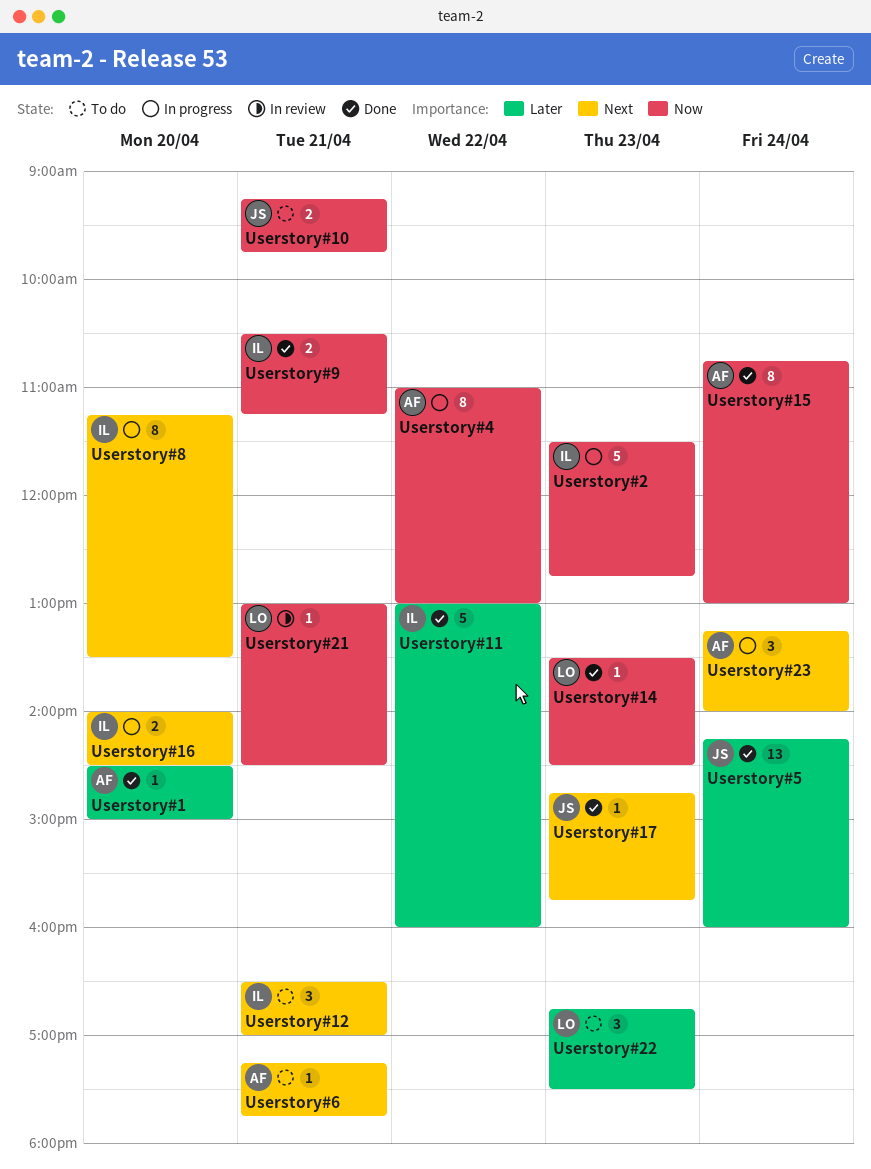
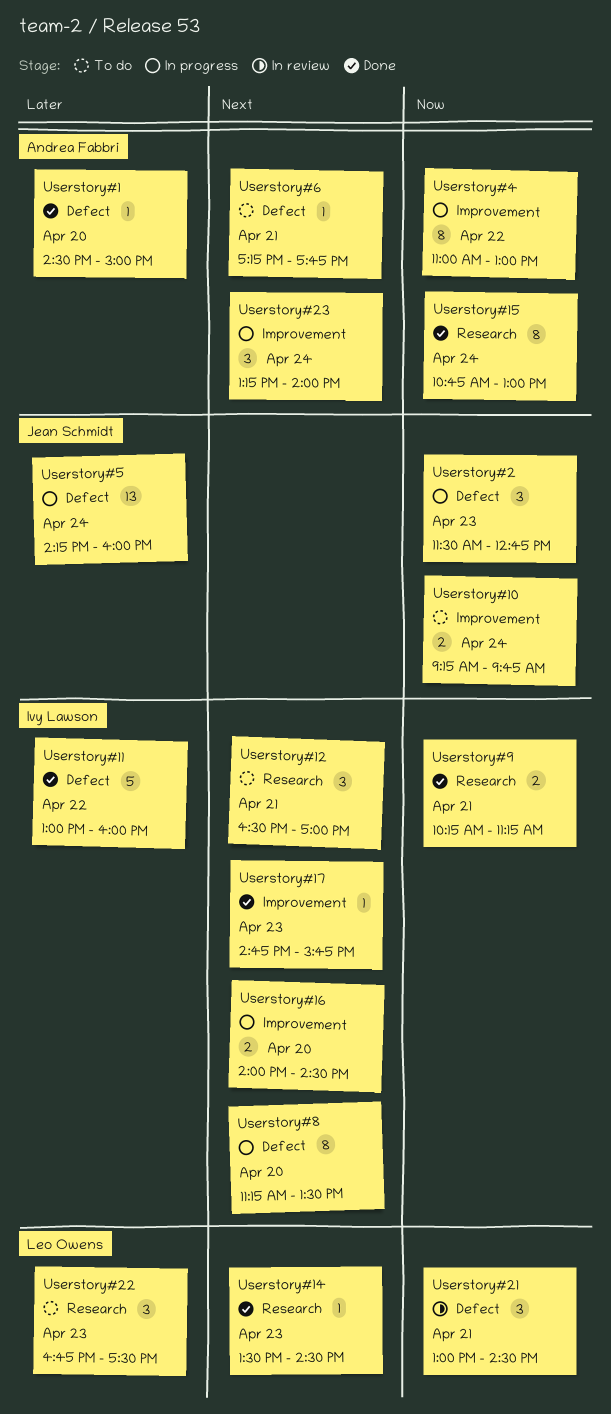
Userstory#10, day: Apr 21 -> Apr 24
Userstory#14, priority: Now -> Next
Userstory#17, owner: Jean Schmidt -> Ivy Lawson
Userstory#2, owner: Ivy Lawson -> Jean Schmidt
Userstory#2, estimate: 5 -> 3
Userstory#21, estimate: 1 -> 3
Userstory#5, status: Done -> In progress
Userstory#9, begins: 10:30 -> 10:15

